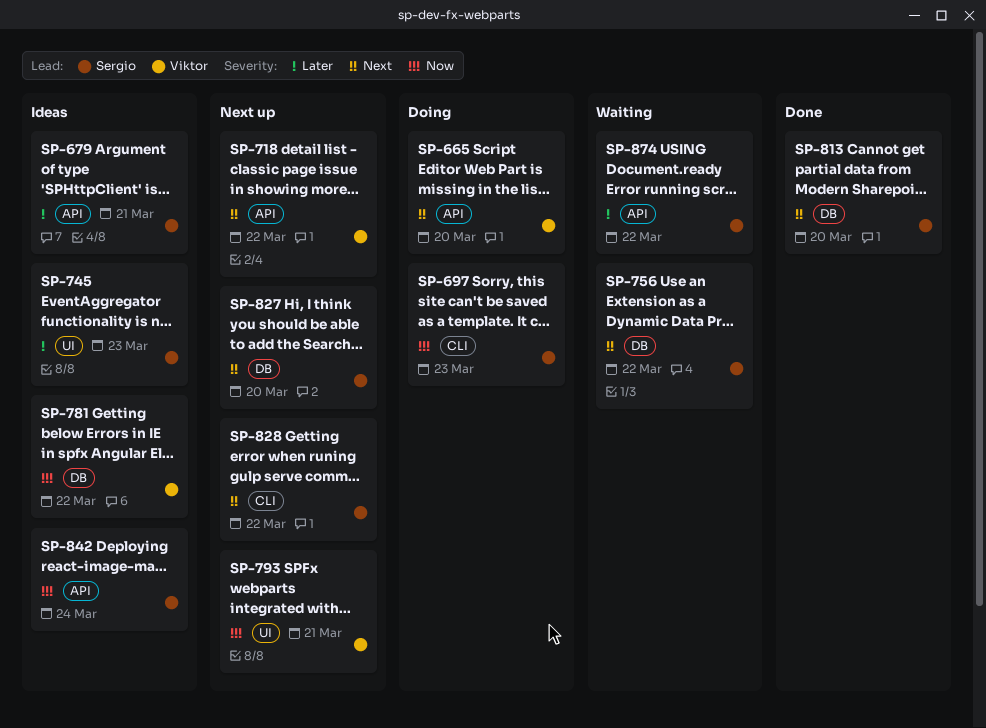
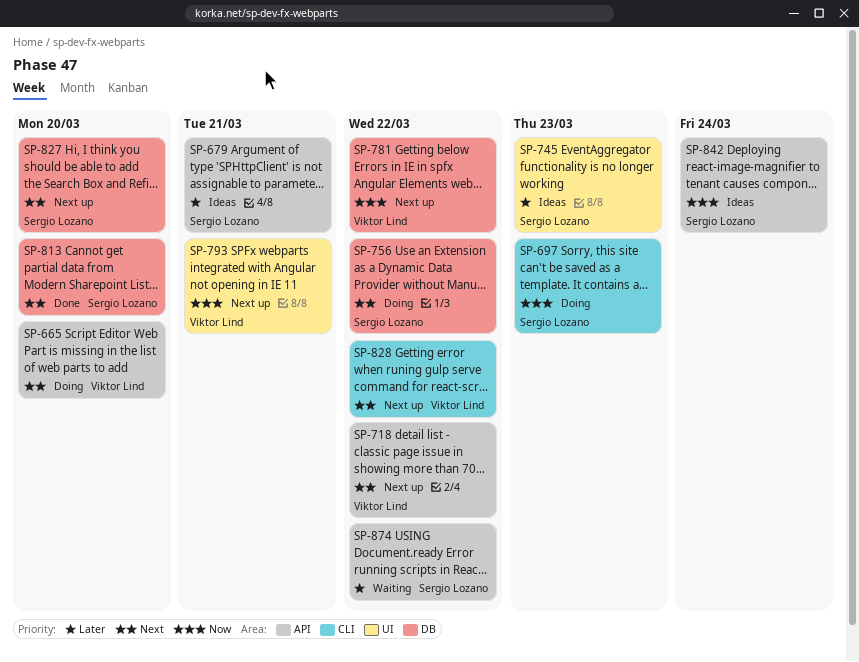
SP-756, status: Waiting -> Doing
SP-781, status: Ideas -> Next up
SP-828, owner: Sergio Lozano -> Viktor Lind

